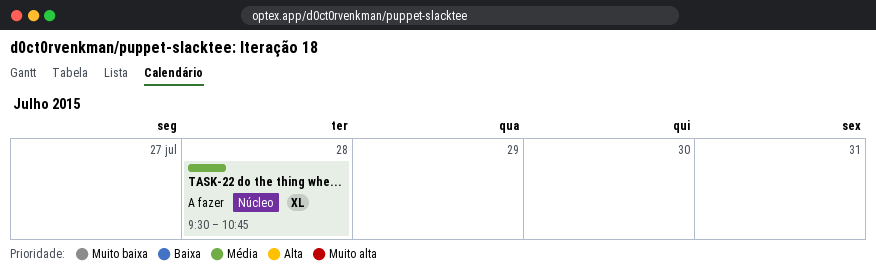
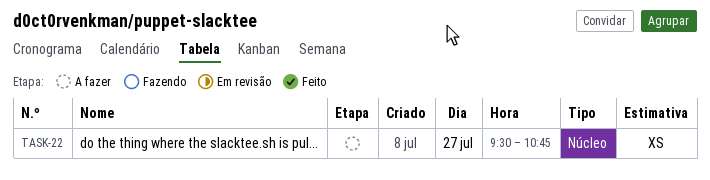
TASK-22, estimate: XL -> XS
TASK-22, day: Jul 28 -> Jul 27

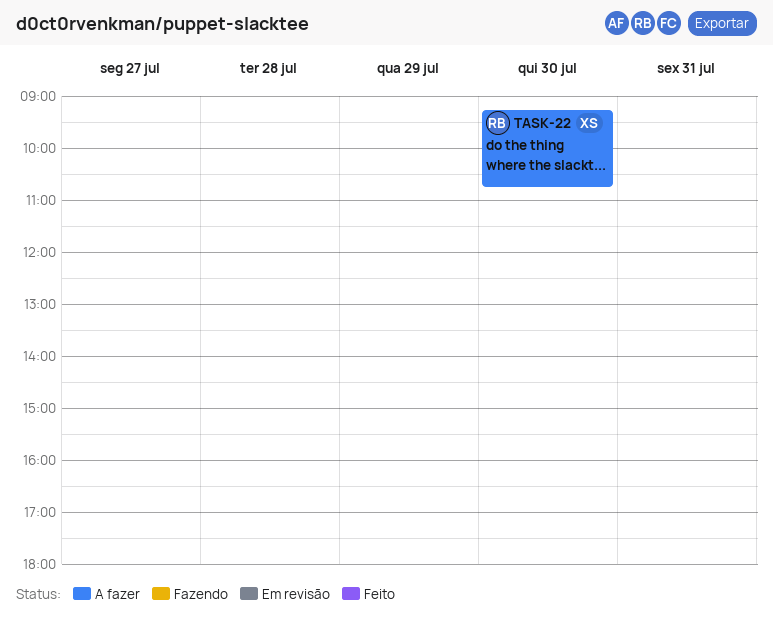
TASK-22, day: Jul 27 -> Jul 30
TASK-22, begins: 09:30 -> 09:15

